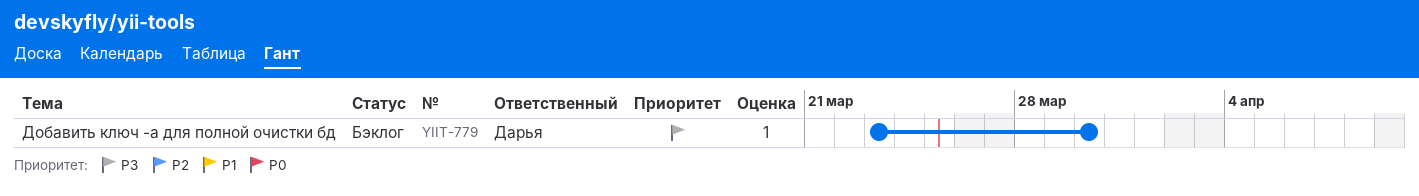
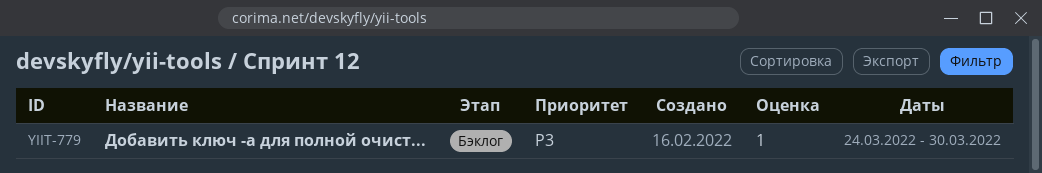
YIIT-779, start: Mar 23 -> Mar 24

